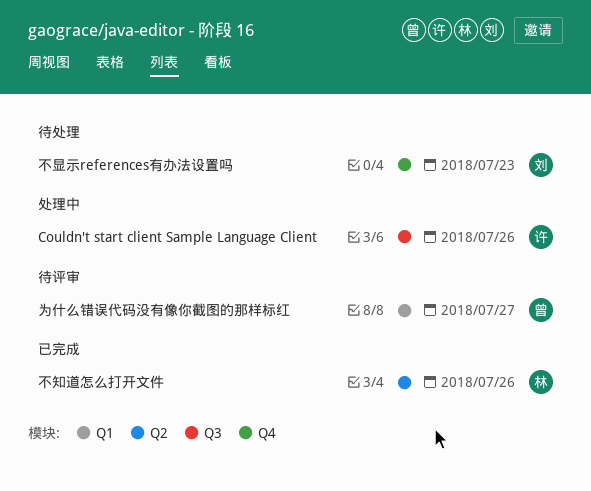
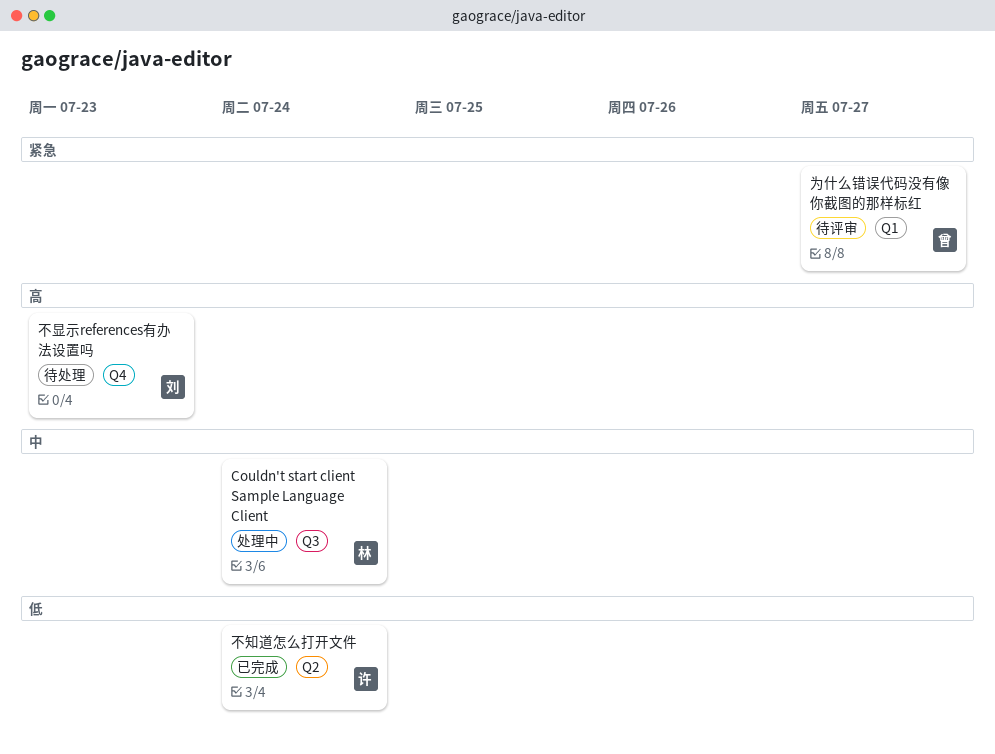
Couldn't start client Sample Language Client, owner: 许 -> 林
Couldn't start client Sample Language Client, due: Jul 26 -> Jul 24
不知道怎么打开文件, owner: 林 -> 许
不知道怎么打开文件, due: Jul 26 -> Jul 24

